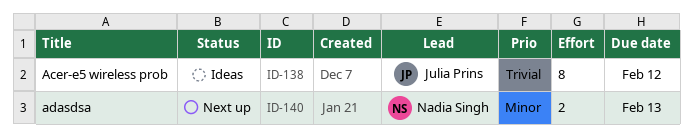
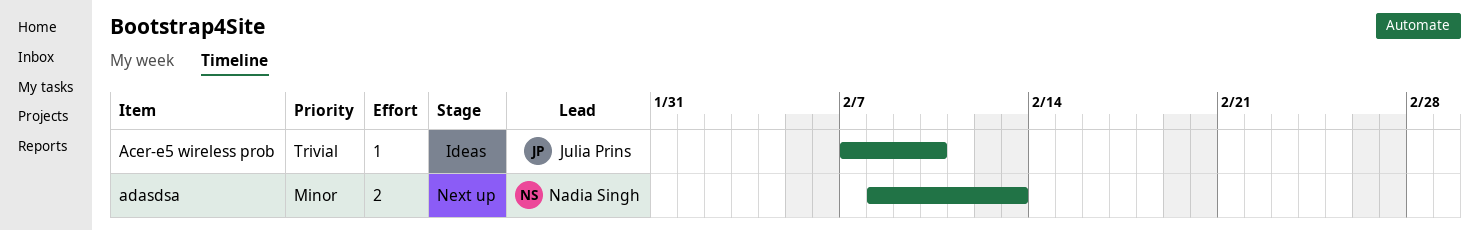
Acer-e5 wireless prob, estimate: 8 -> 1
Acer-e5 wireless prob, due: Feb 12 -> Feb 10

